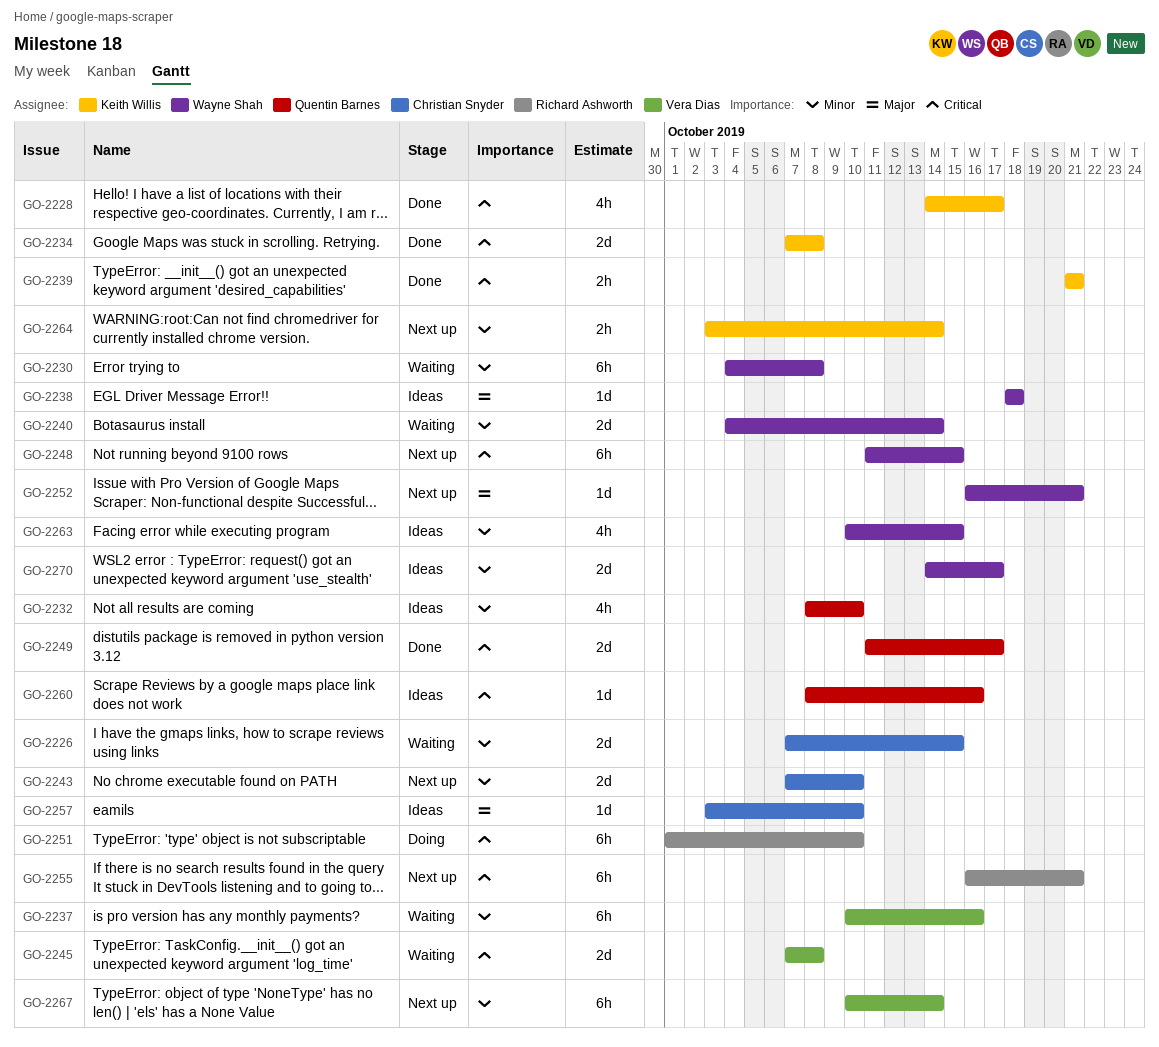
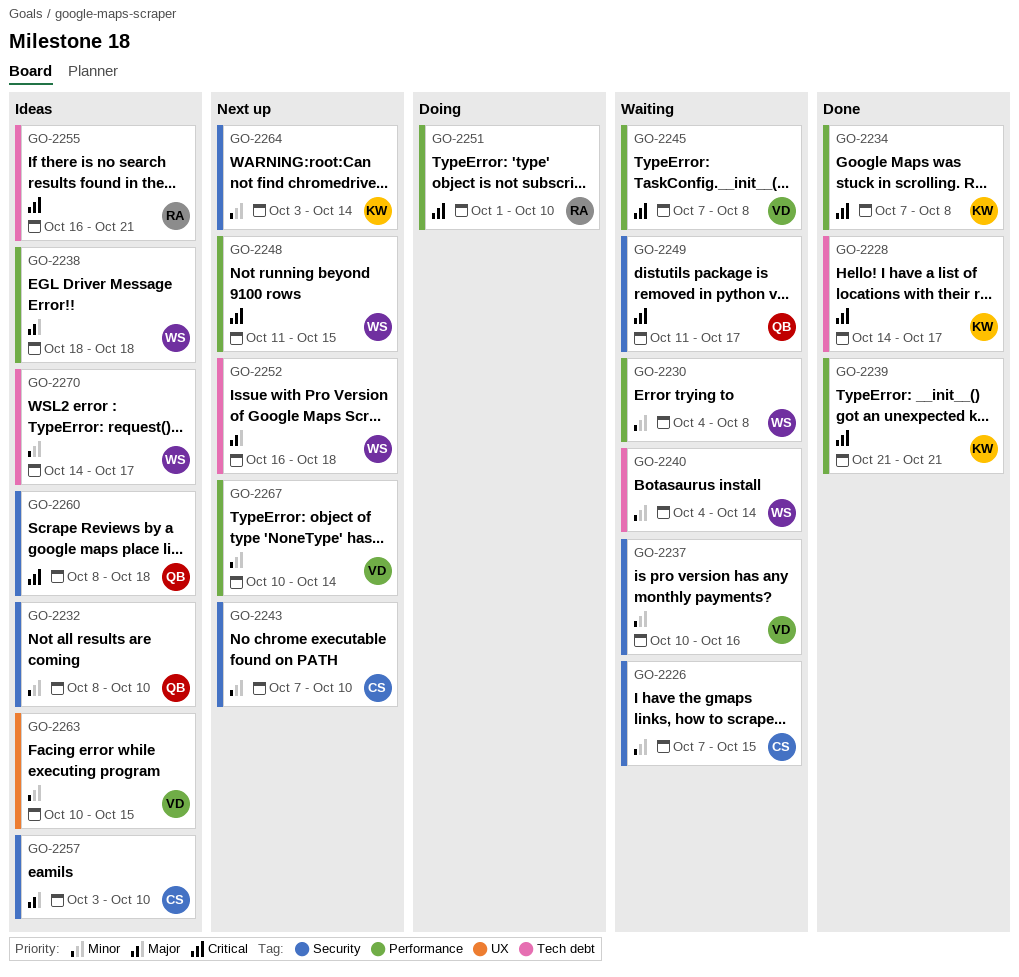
GO-2249, status: Done -> Waiting
GO-2252, due: Oct 21 -> Oct 18
GO-2255, status: Next up -> Ideas
GO-2260, due: Oct 16 -> Oct 18
GO-2263, owner: Wayne Shah -> Vera Dias

